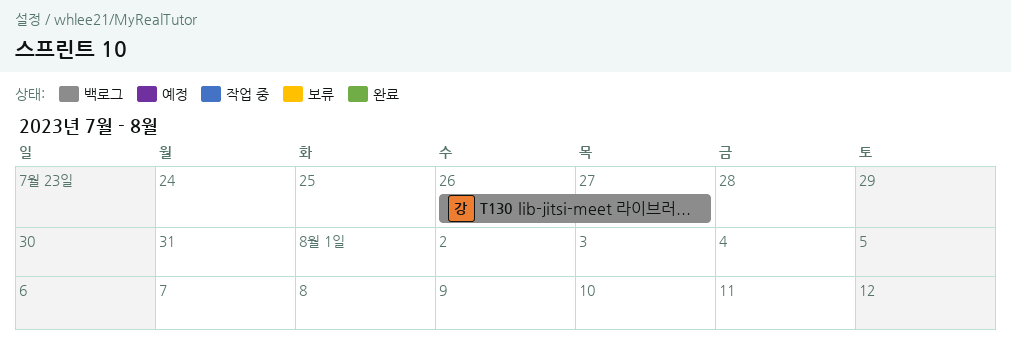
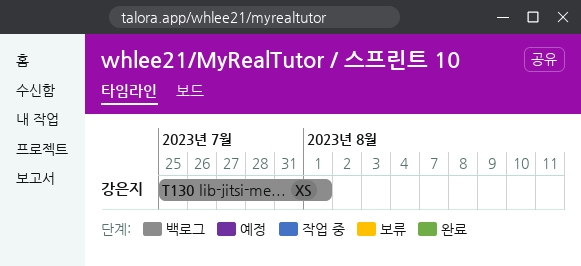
T130, start: Jul 26 -> Jul 25
T130, due: Jul 27 -> Aug 1

